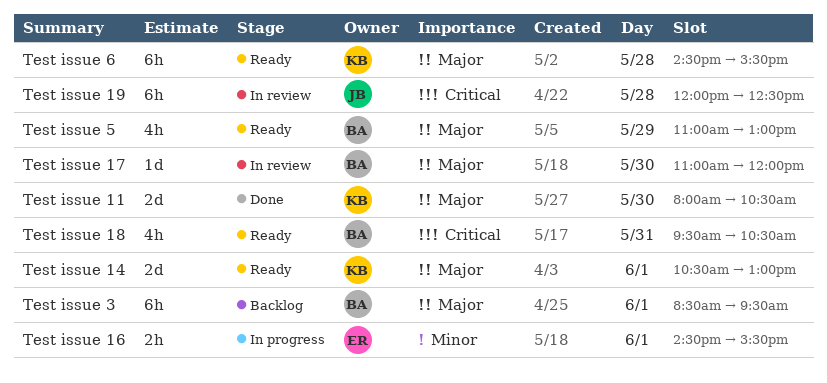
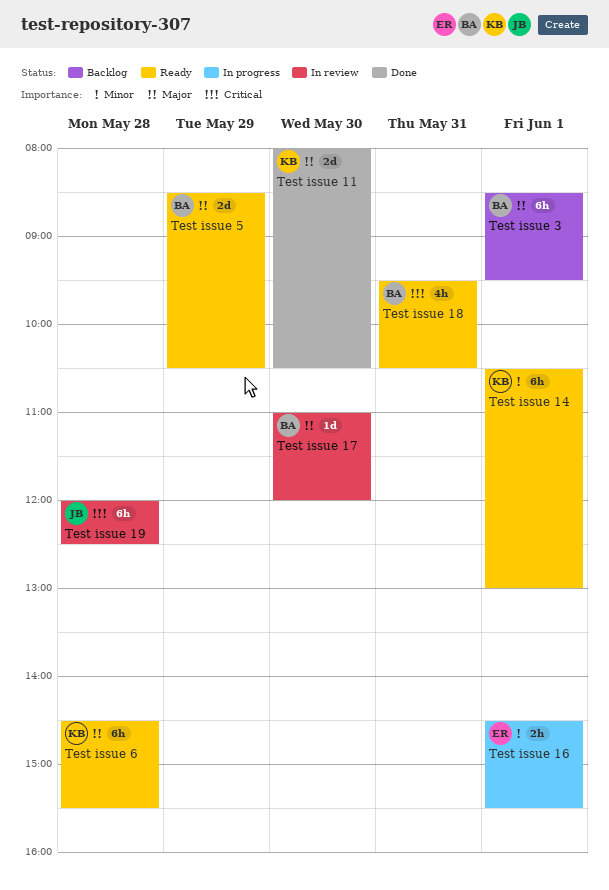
Test issue 14, priority: Major -> Minor
Test issue 14, estimate: 2d -> 6h
Test issue 5, estimate: 4h -> 2d
Test issue 5, begins: 11:00 -> 08:30
Test issue 5, ends: 13:00 -> 10:30

